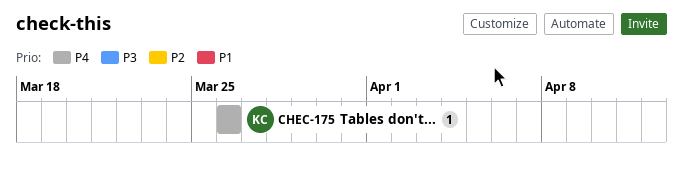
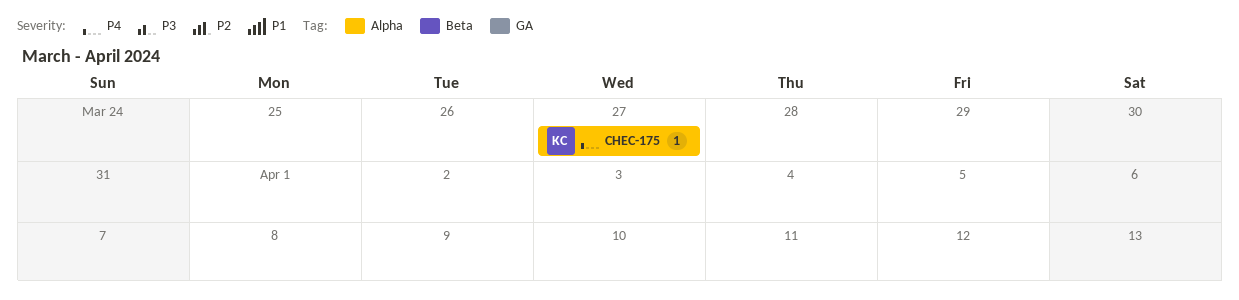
CHEC-175, start: Mar 26 -> Mar 27
CHEC-175, due: Mar 26 -> Mar 27

